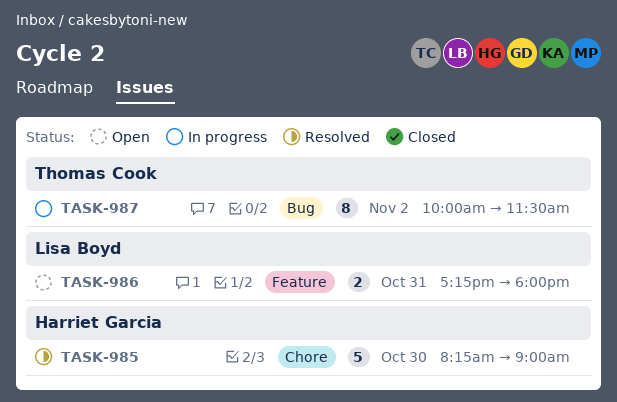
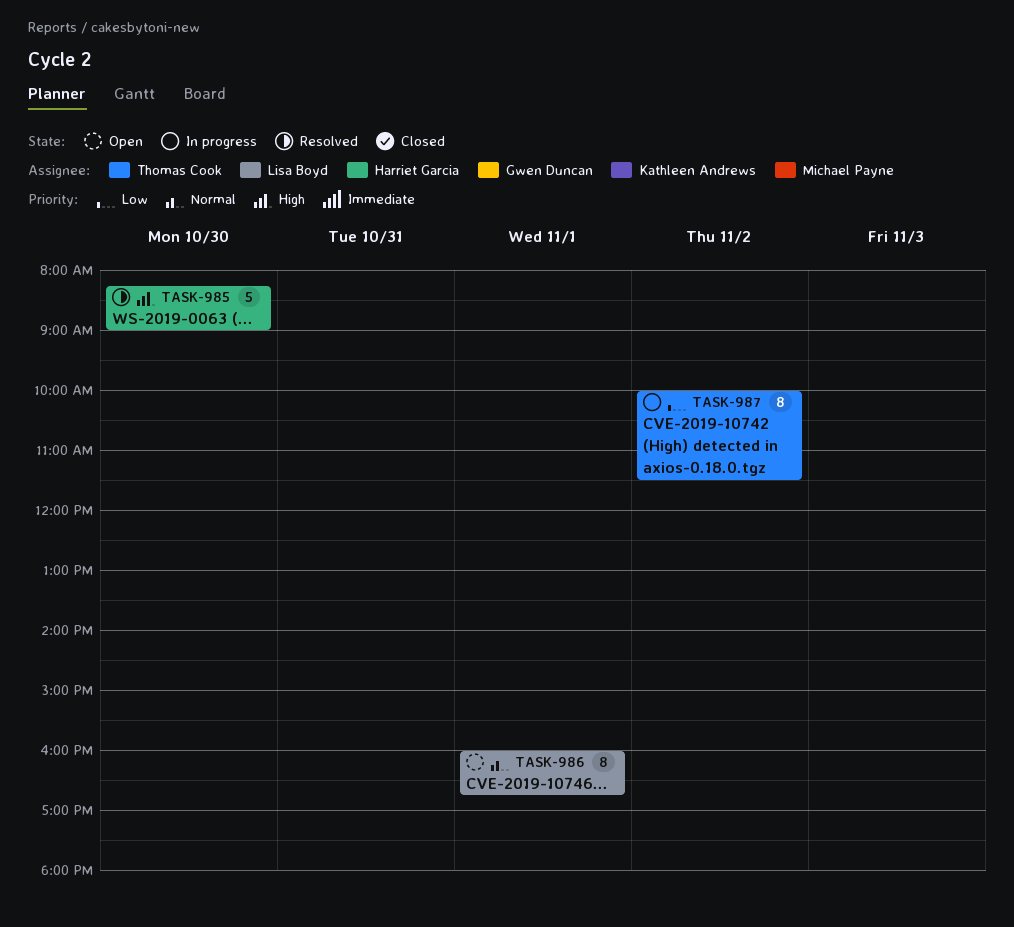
TASK-986, estimate: 2 -> 8
TASK-986, day: Oct 31 -> Nov 1
TASK-986, begins: 17:15 -> 16:00
TASK-986, ends: 18:00 -> 16:45

